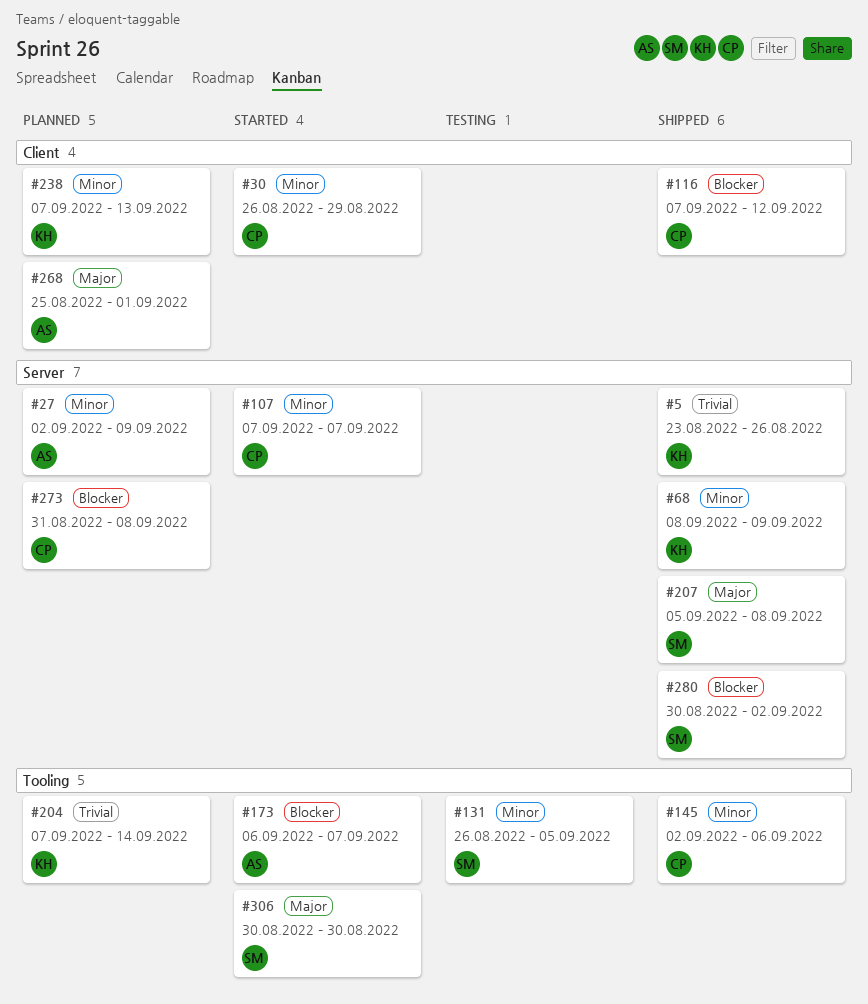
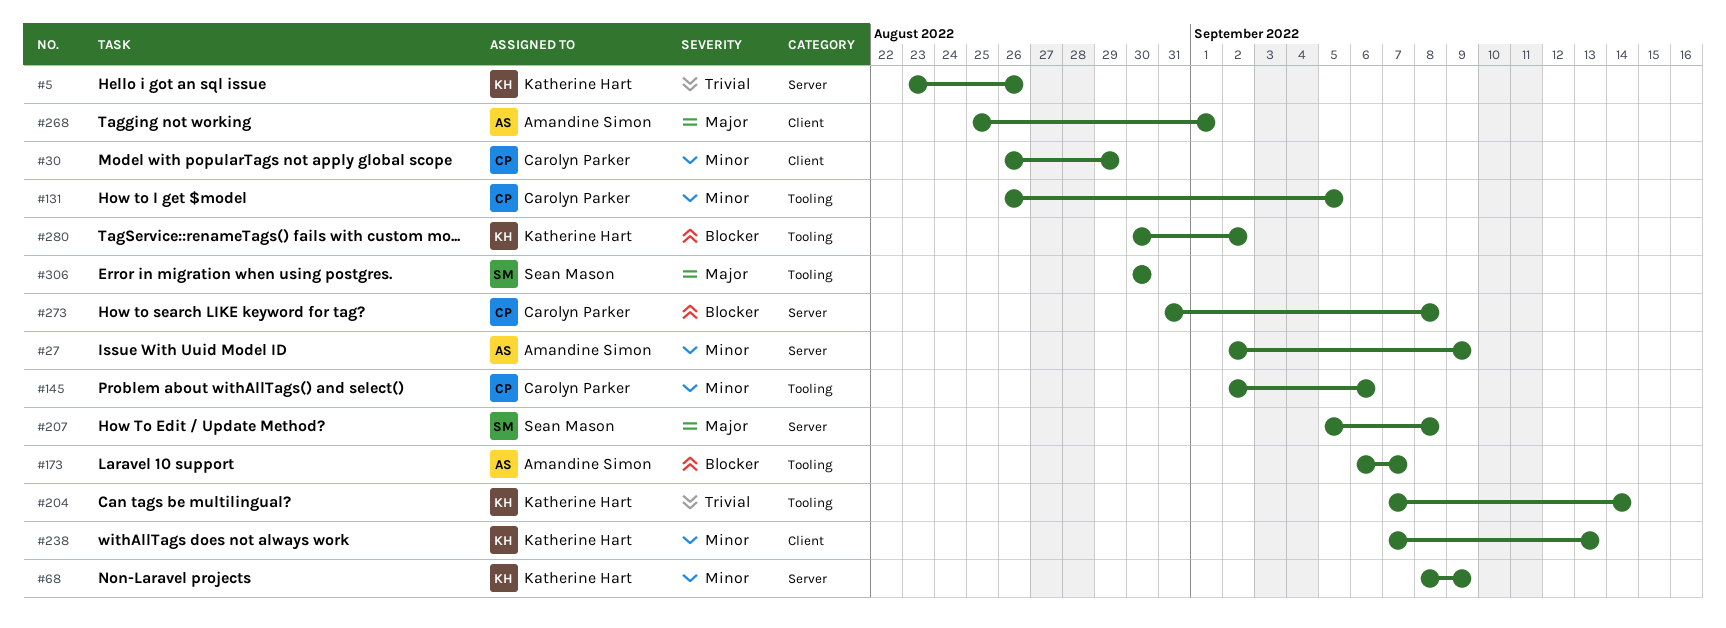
#107: present -> none
#116: present -> none
#131, owner: Sean Mason -> Carolyn Parker
#280, owner: Sean Mason -> Katherine Hart
#280, label: Server -> Tooling

